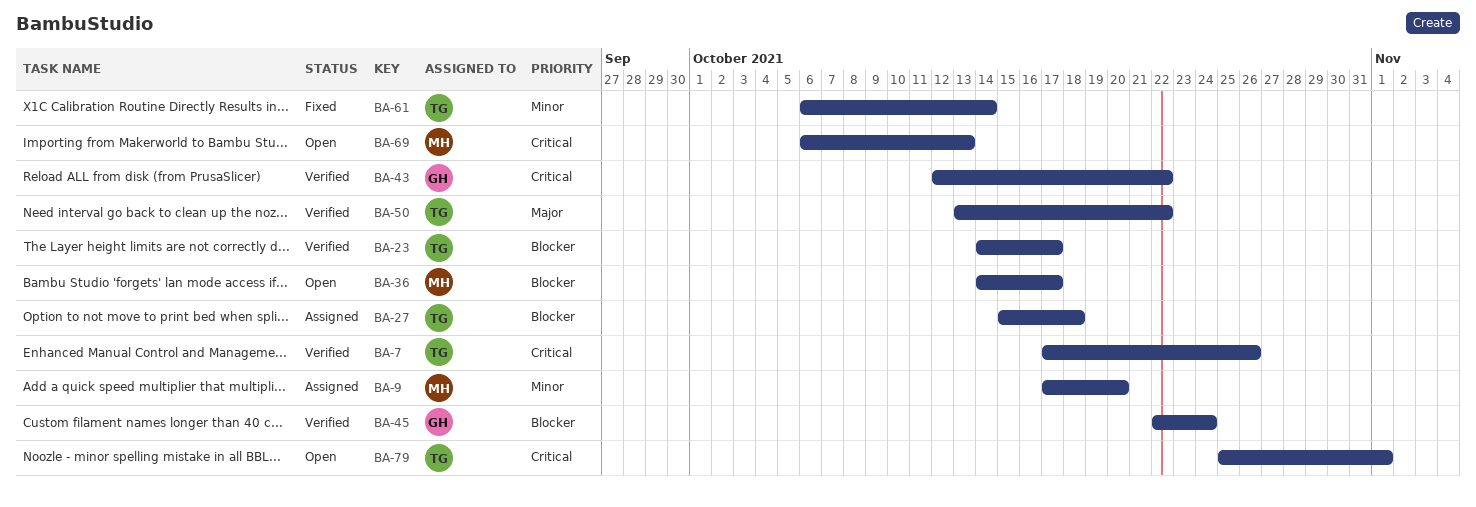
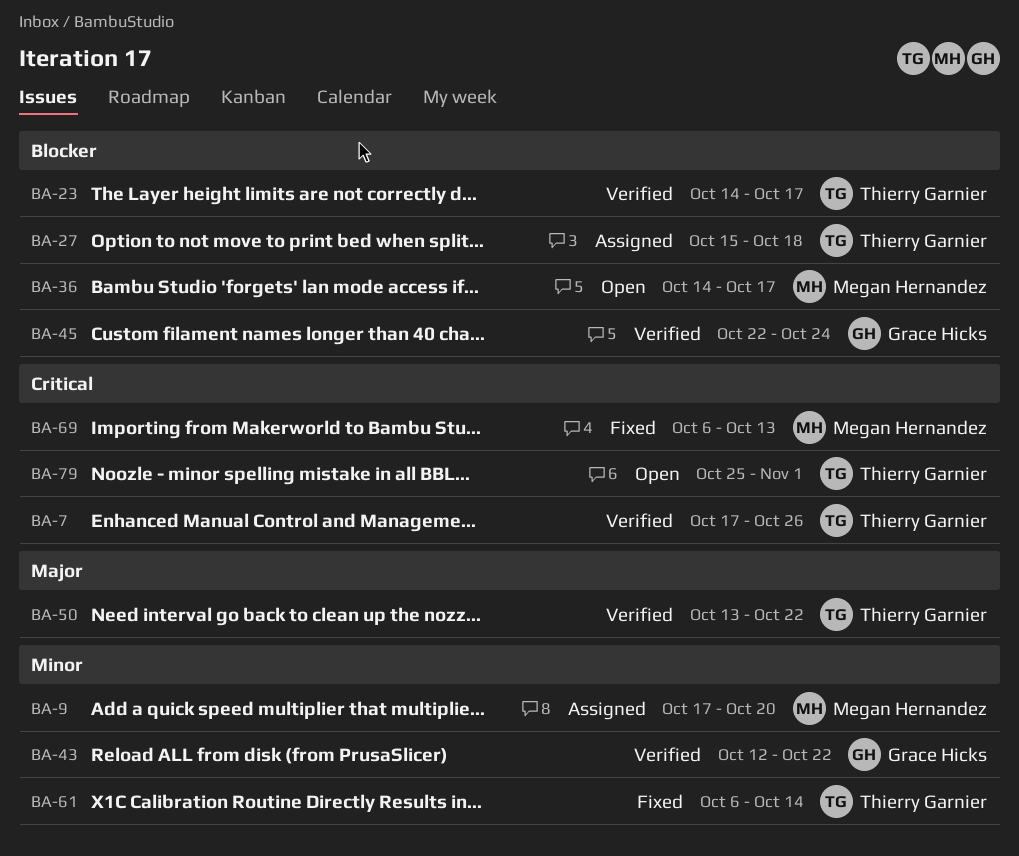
BA-43, priority: Critical -> Minor
BA-69, status: Open -> Fixed

